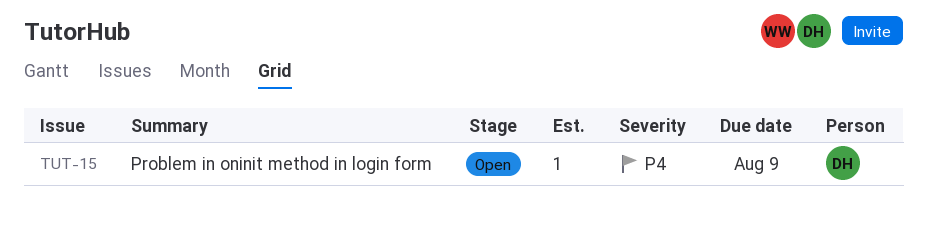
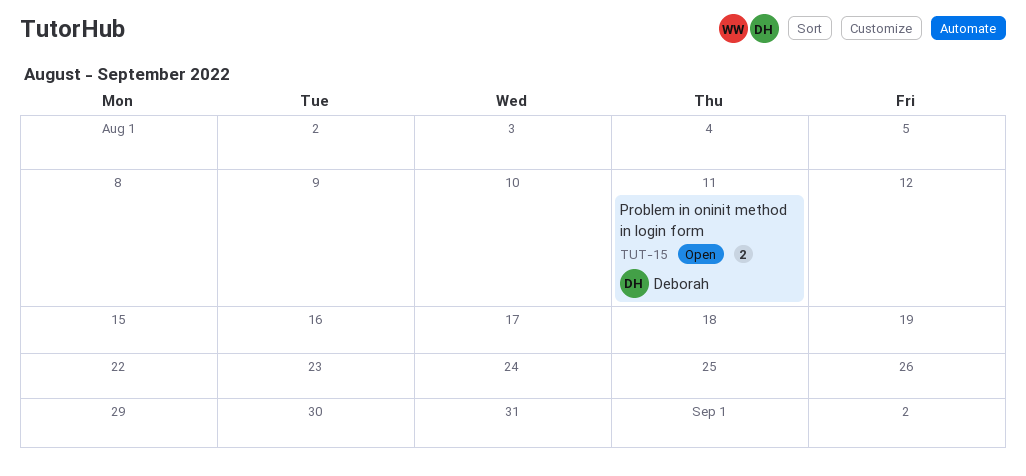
TUT-15, estimate: 1 -> 2
TUT-15, due: Aug 9 -> Aug 11

